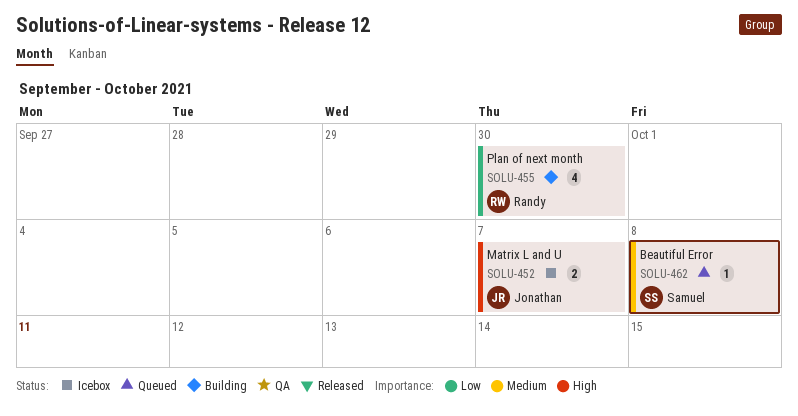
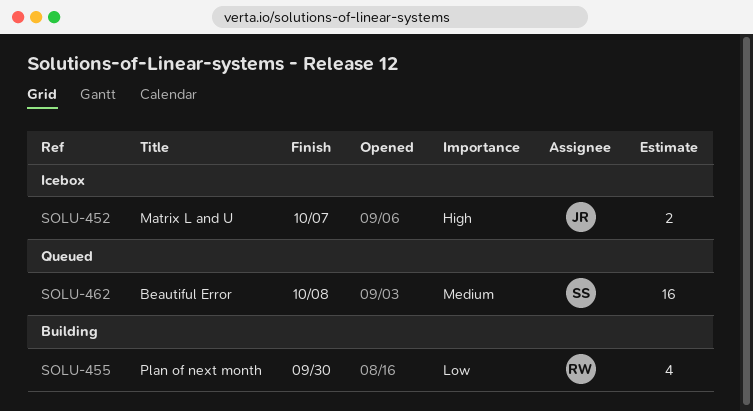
SOLU-462, estimate: 1 -> 16

